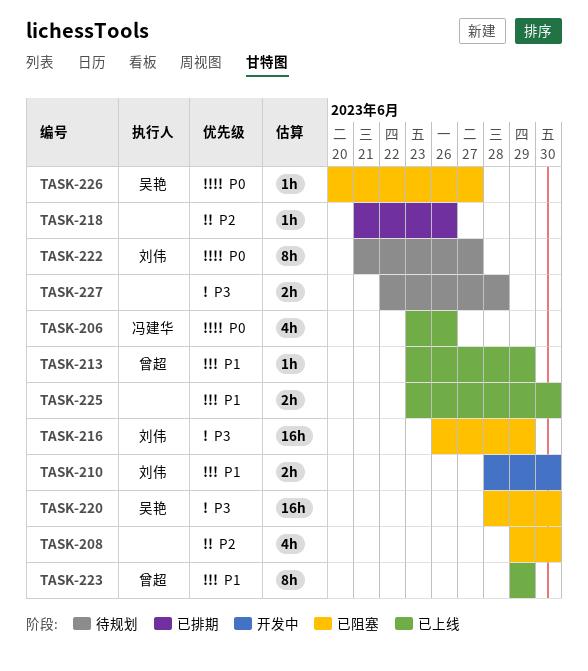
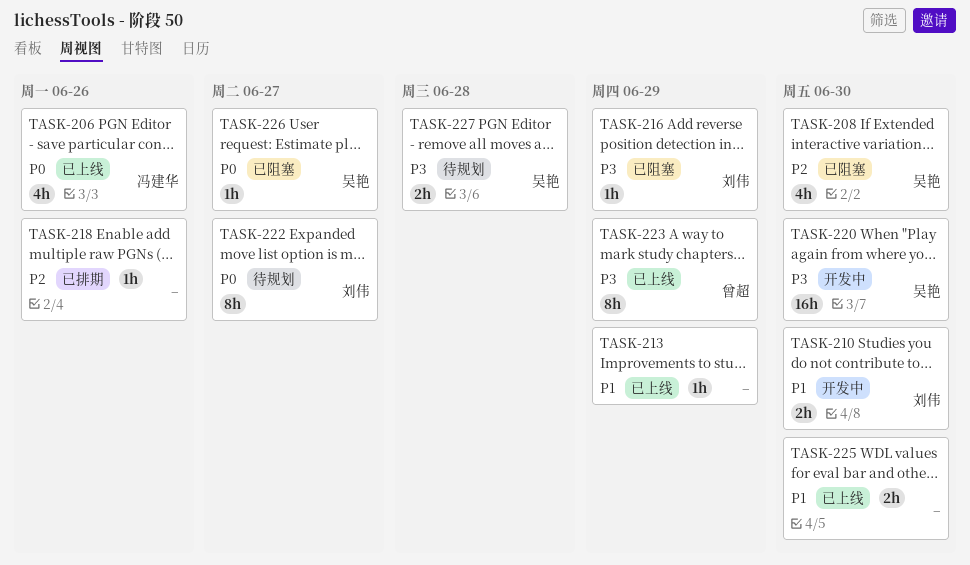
TASK-208, owner: none -> 吴艳
TASK-213, owner: 曾超 -> none
TASK-216, estimate: 16h -> 1h
TASK-220, status: 已阻塞 -> 开发中
TASK-223, priority: P1 -> P3
TASK-227, owner: none -> 吴艳

